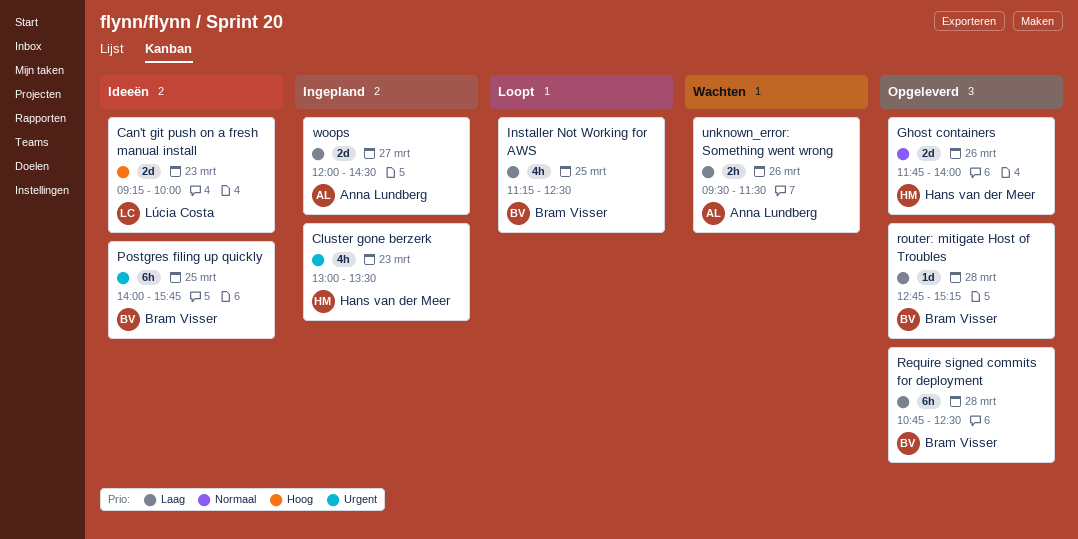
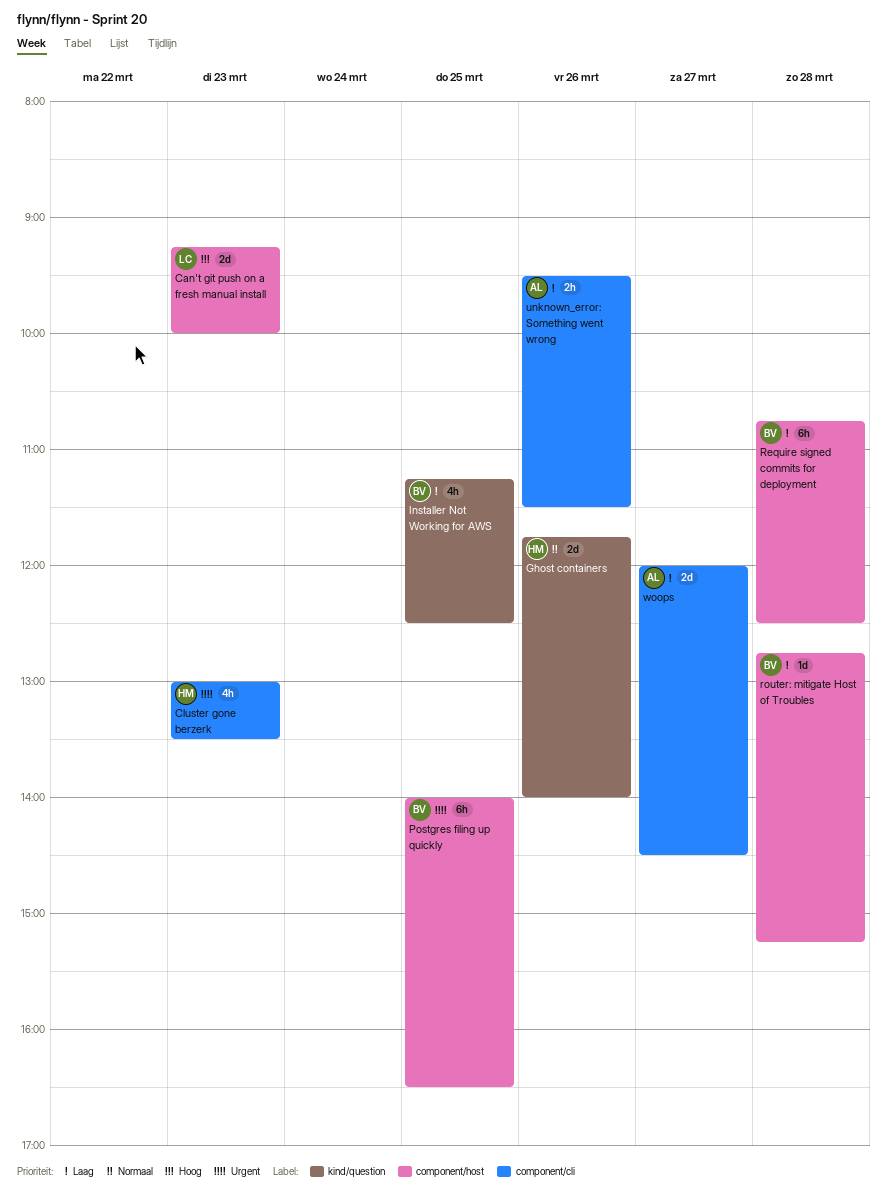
Postgres filing up quickly, ends: 15:45 -> 16:30

